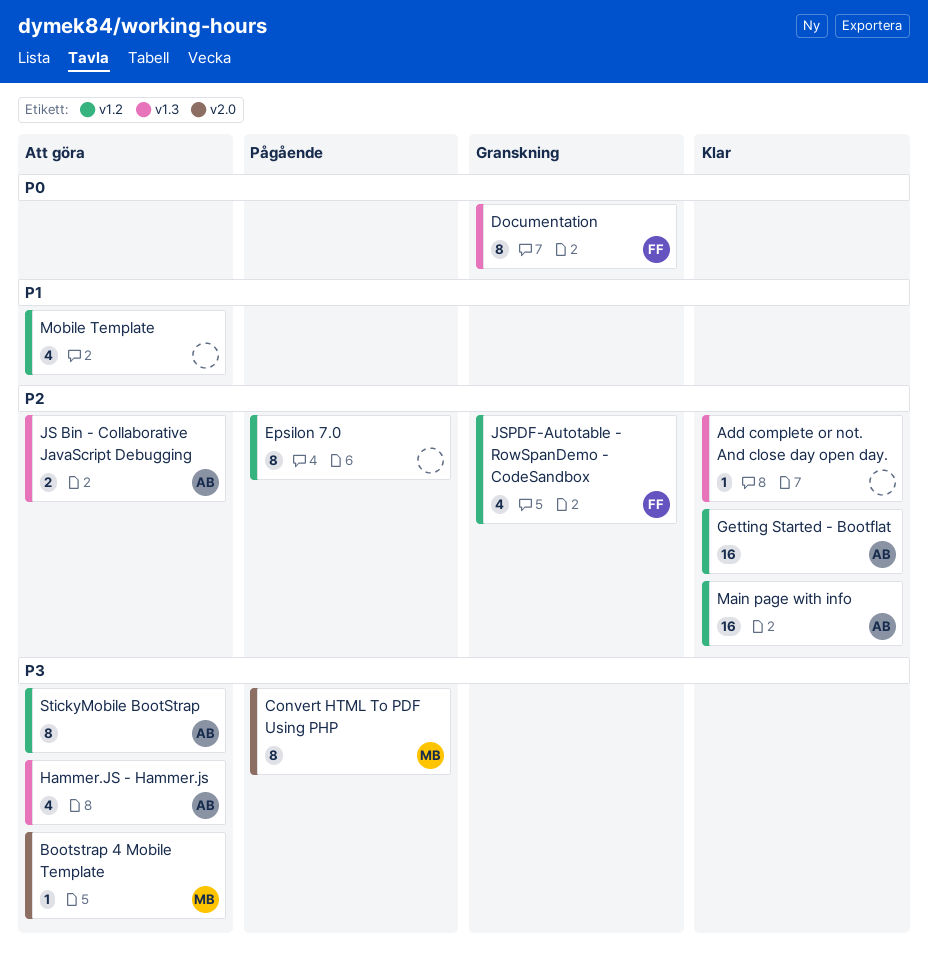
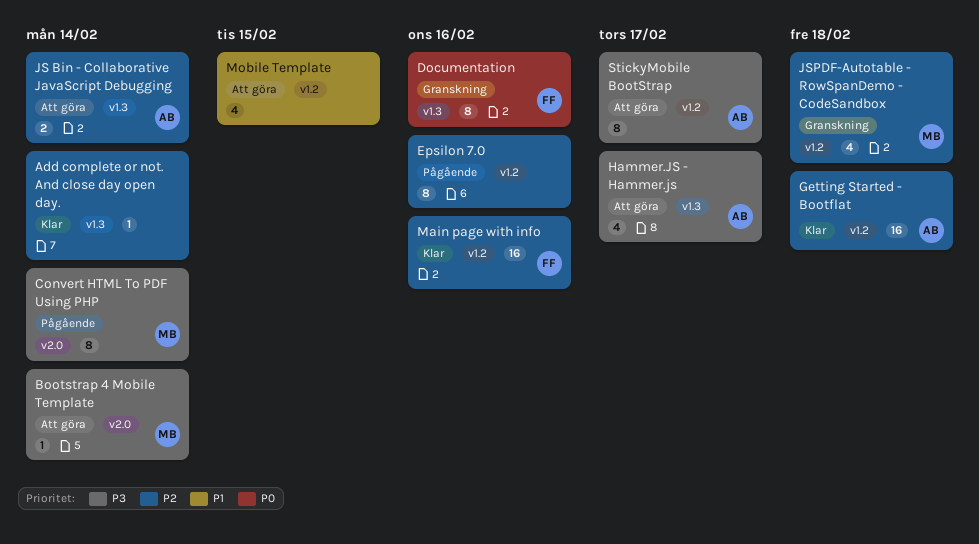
JSPDF-Autotable - RowSpanDemo - CodeSandbox, owner: FF -> MB
Main page with info, owner: AB -> FF

